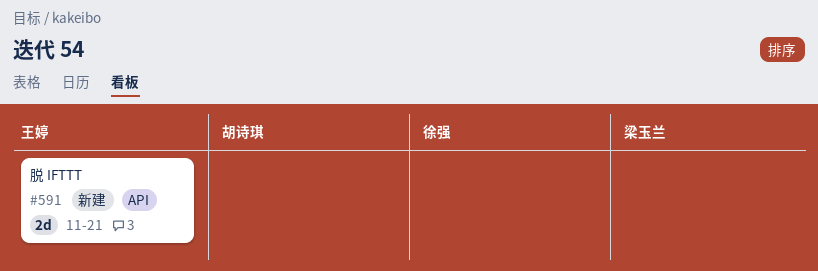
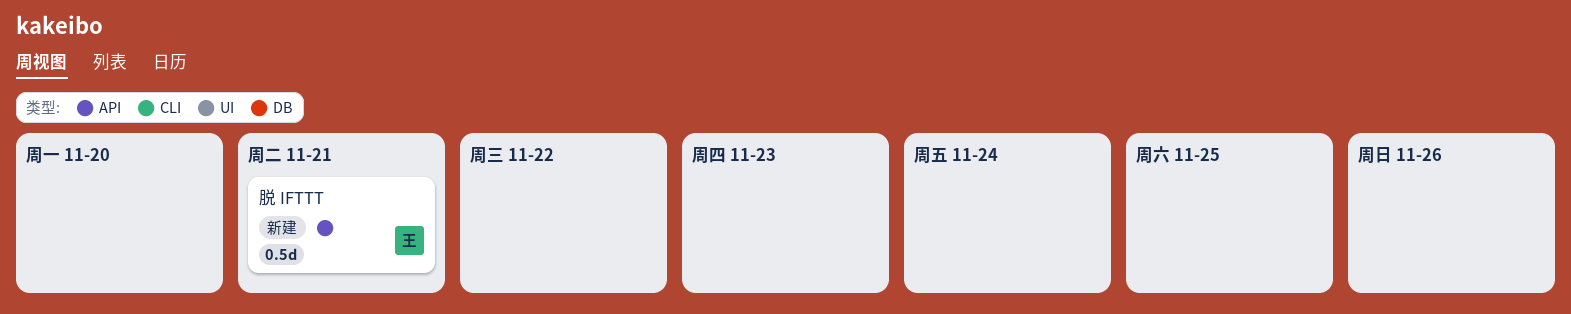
脱 IFTTT, estimate: 2d -> 0.5d

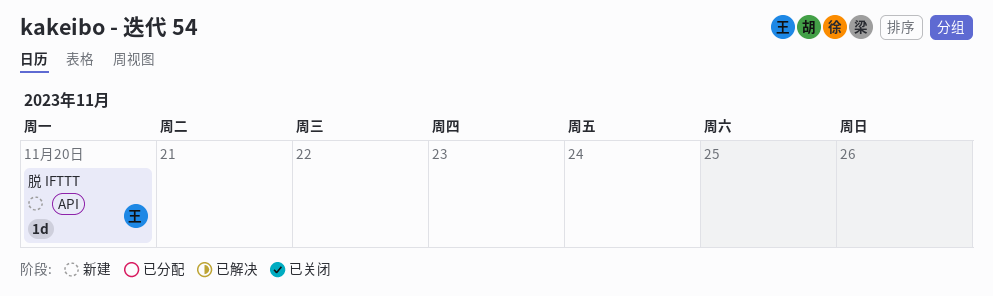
脱 IFTTT, estimate: 0.5d -> 1d
脱 IFTTT, due: Nov 21 -> Nov 20

